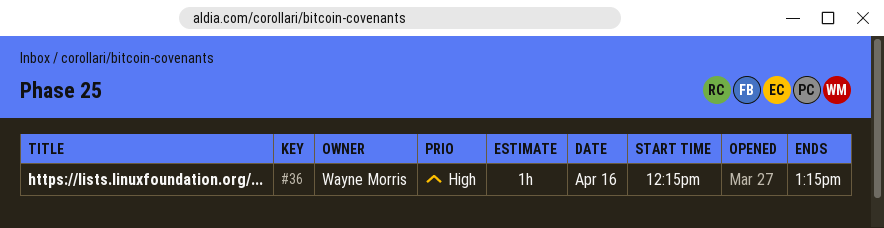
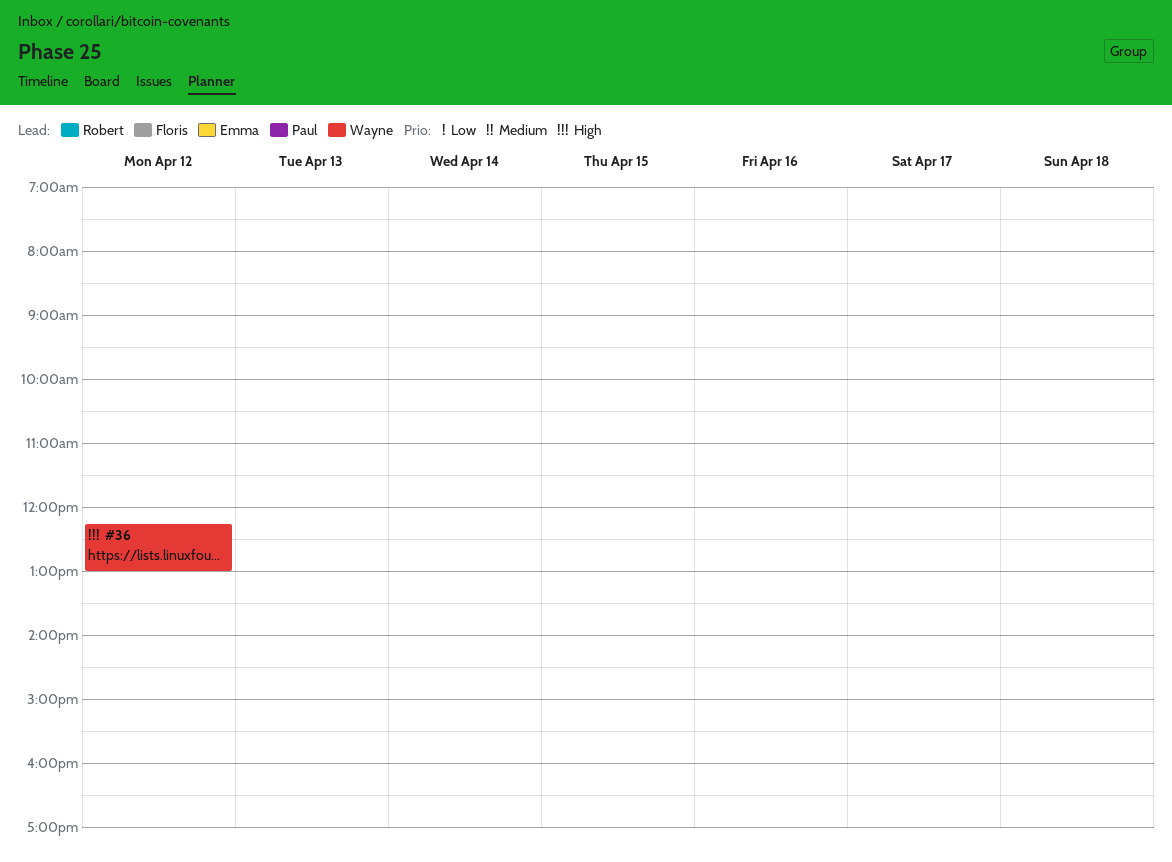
#36, day: Apr 16 -> Apr 12
#36, ends: 13:15 -> 13:00

